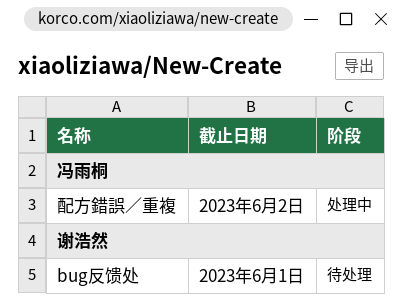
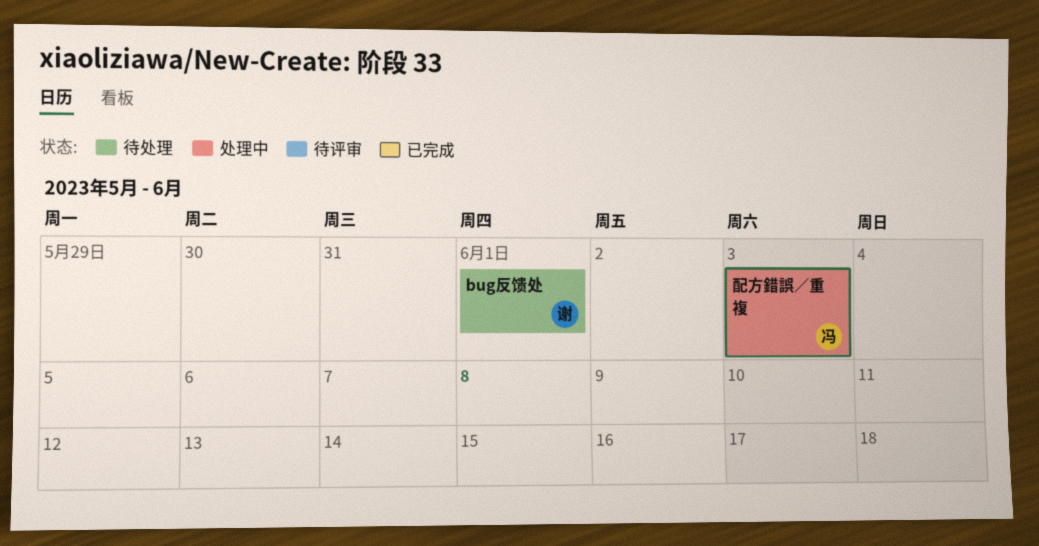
配方錯誤／重複, due: Jun 2 -> Jun 3

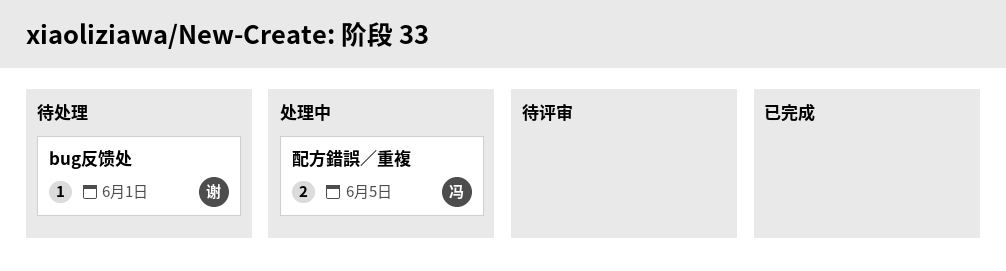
配方錯誤／重複, due: Jun 3 -> Jun 5

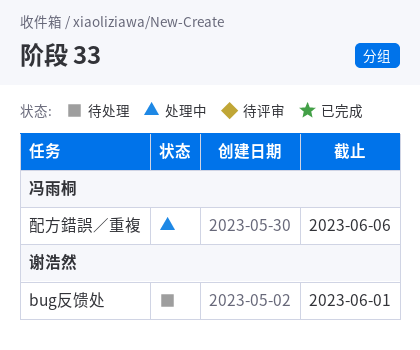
配方錯誤／重複, due: Jun 5 -> Jun 6

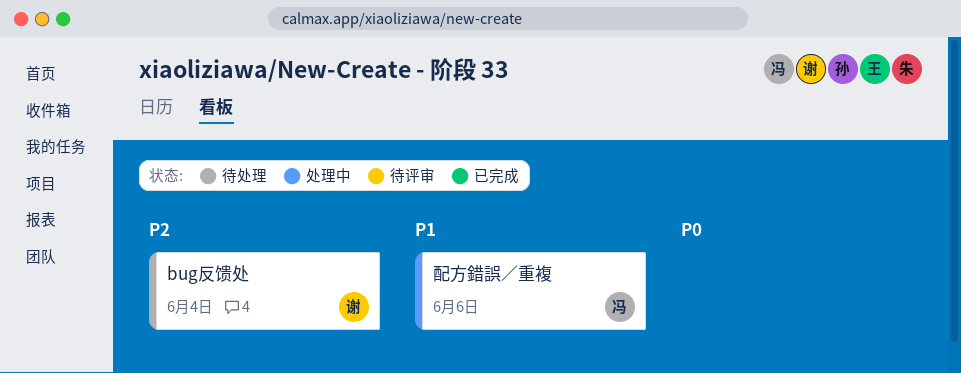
bug反馈处, due: Jun 1 -> Jun 4

